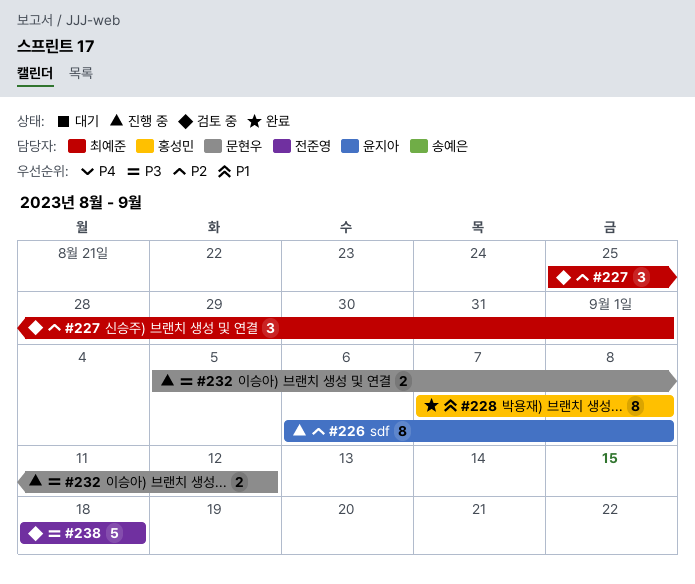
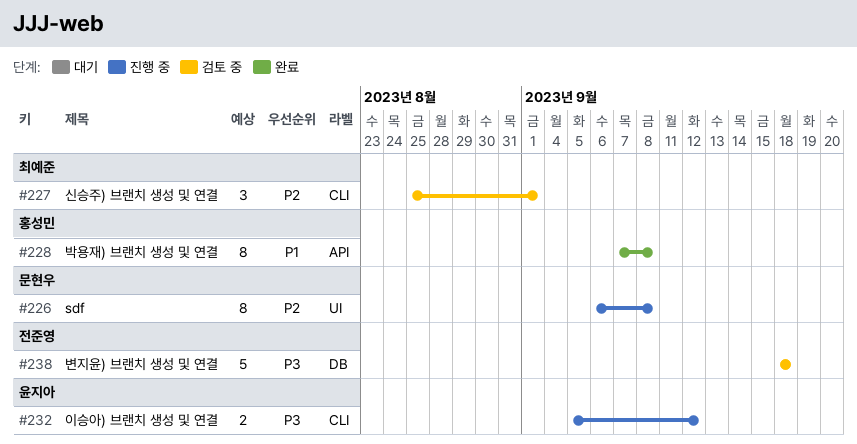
#226, owner: 윤지아 -> 문현우
#232, owner: 문현우 -> 윤지아

